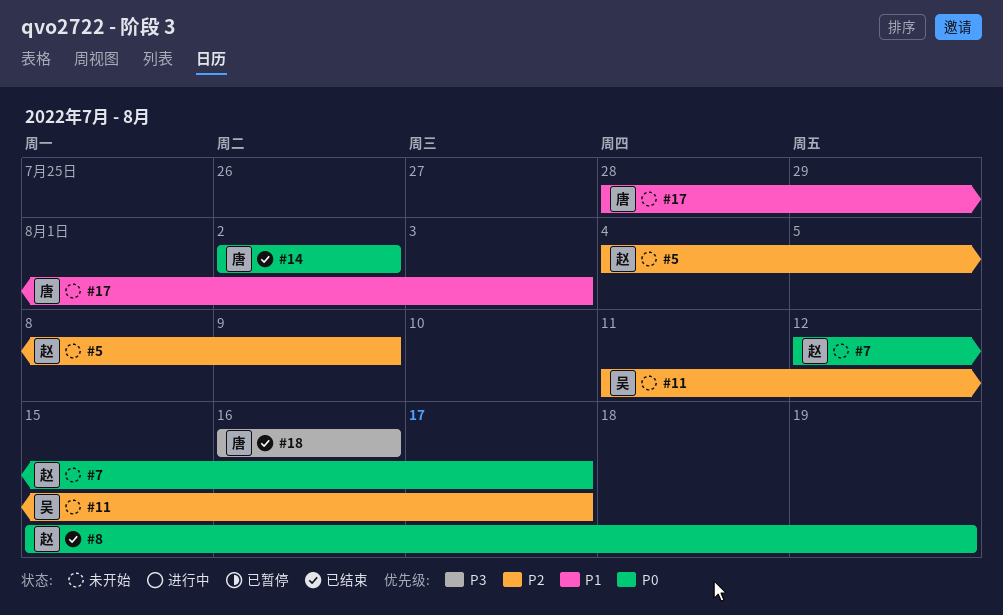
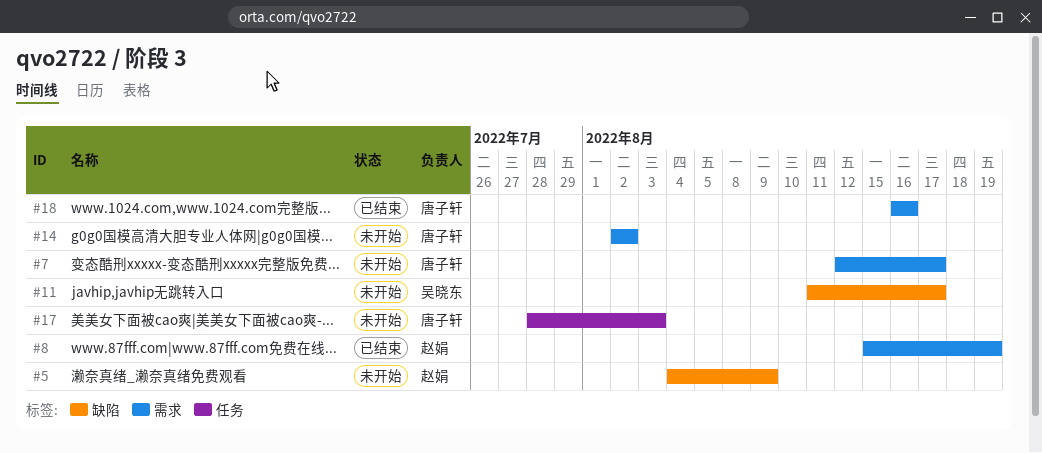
#7, owner: 赵娟 -> 唐子轩
#14, status: 已结束 -> 未开始

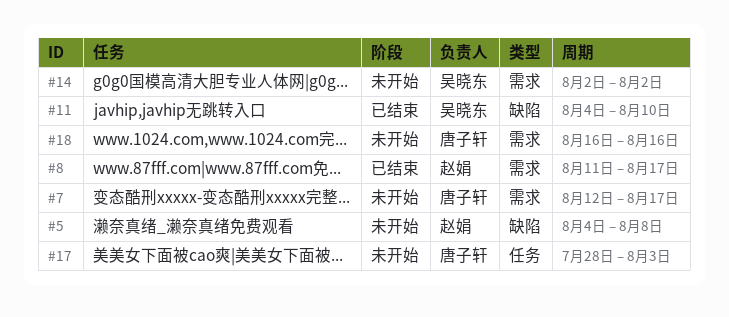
#5, due: Aug 9 -> Aug 8
#8, start: Aug 15 -> Aug 11
#8, due: Aug 19 -> Aug 17
#11, status: 未开始 -> 已结束
#11, start: Aug 11 -> Aug 4
#11, due: Aug 17 -> Aug 10
#14, owner: 唐子轩 -> 吴晓东
#18, status: 已结束 -> 未开始

